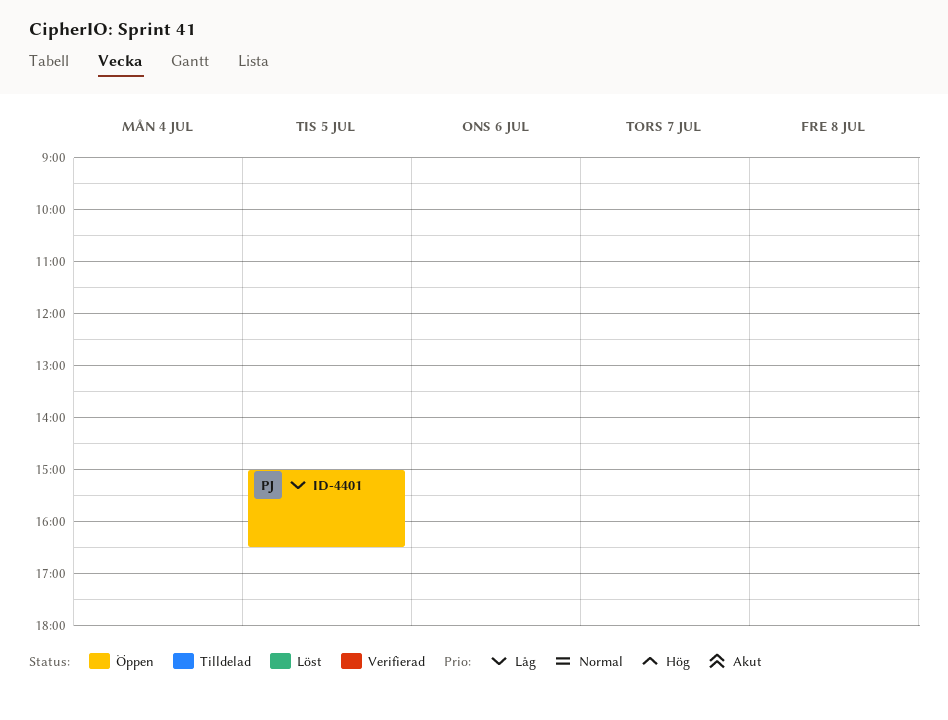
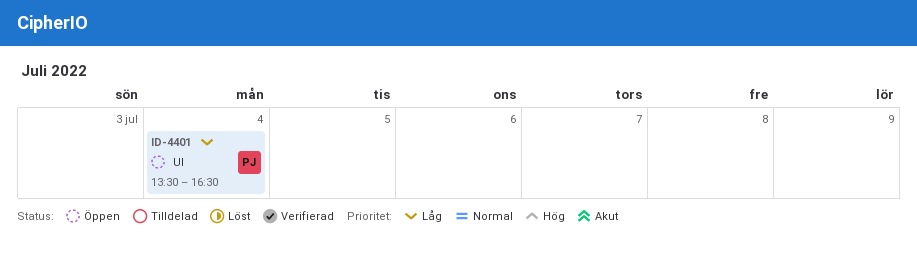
ID-4401, day: Jul 5 -> Jul 4
ID-4401, begins: 15:00 -> 13:30

